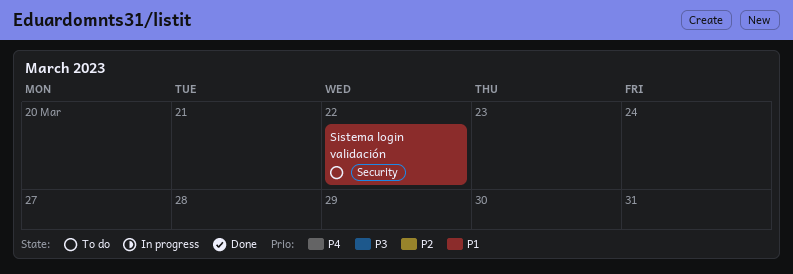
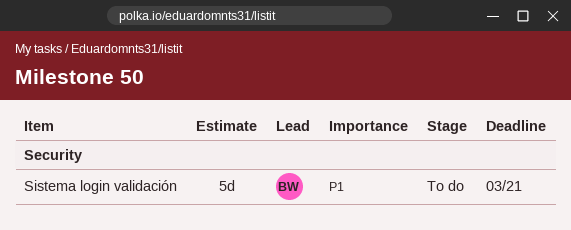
Sistema login validación, due: Mar 22 -> Mar 21

